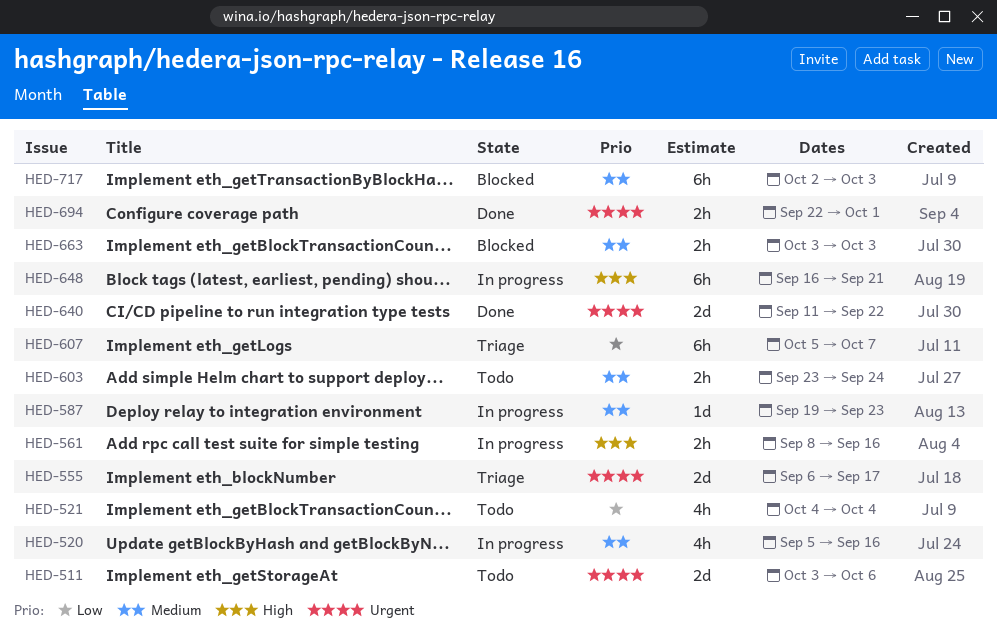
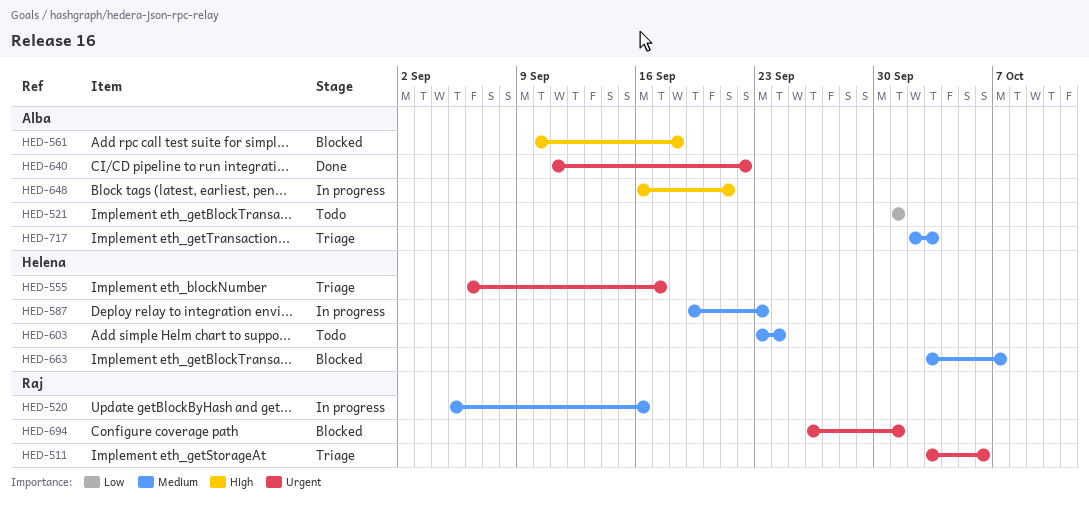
HED-511, status: Todo -> Triage
HED-521, start: Oct 4 -> Oct 1
HED-521, due: Oct 4 -> Oct 1
HED-561, status: In progress -> Blocked
HED-561, start: Sep 8 -> Sep 10
HED-561, due: Sep 16 -> Sep 18
HED-607: present -> none
HED-663, due: Oct 3 -> Oct 7
HED-694, status: Done -> Blocked
HED-694, start: Sep 22 -> Sep 26
HED-717, status: Blocked -> Triage

